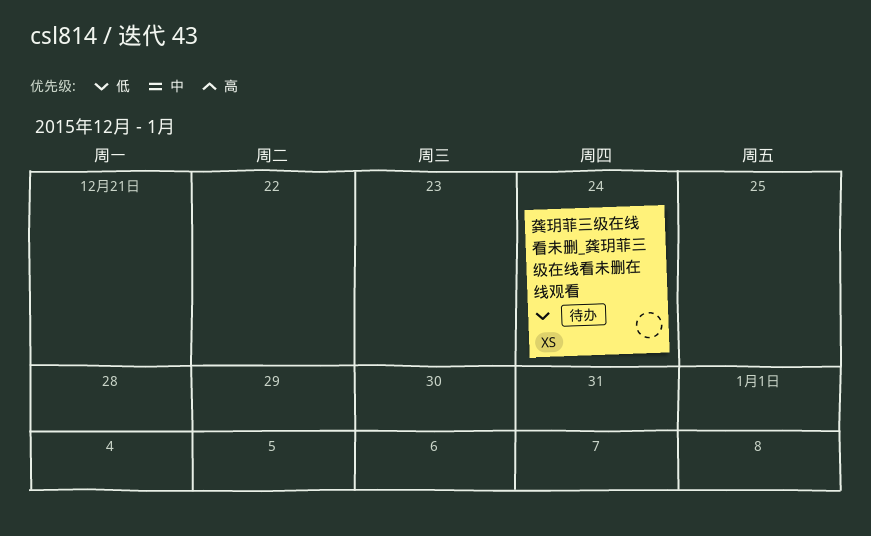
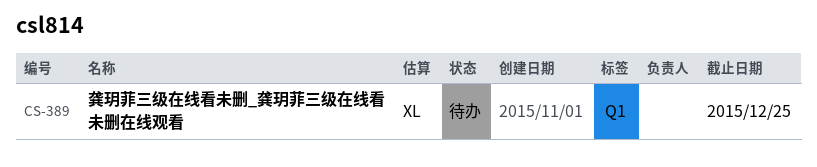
龚玥菲三级在线看未删_龚玥菲三级在线看未删在线观看, estimate: XS -> XL
龚玥菲三级在线看未删_龚玥菲三级在线看未删在线观看, due: Dec 24 -> Dec 25

